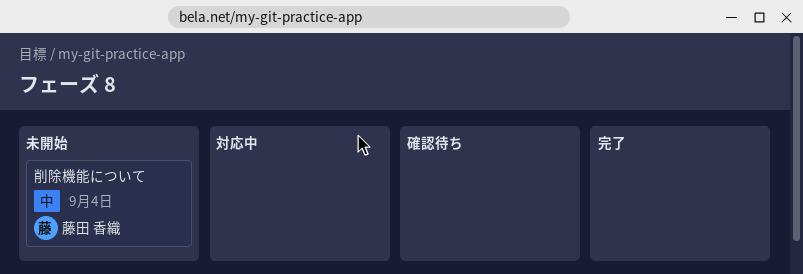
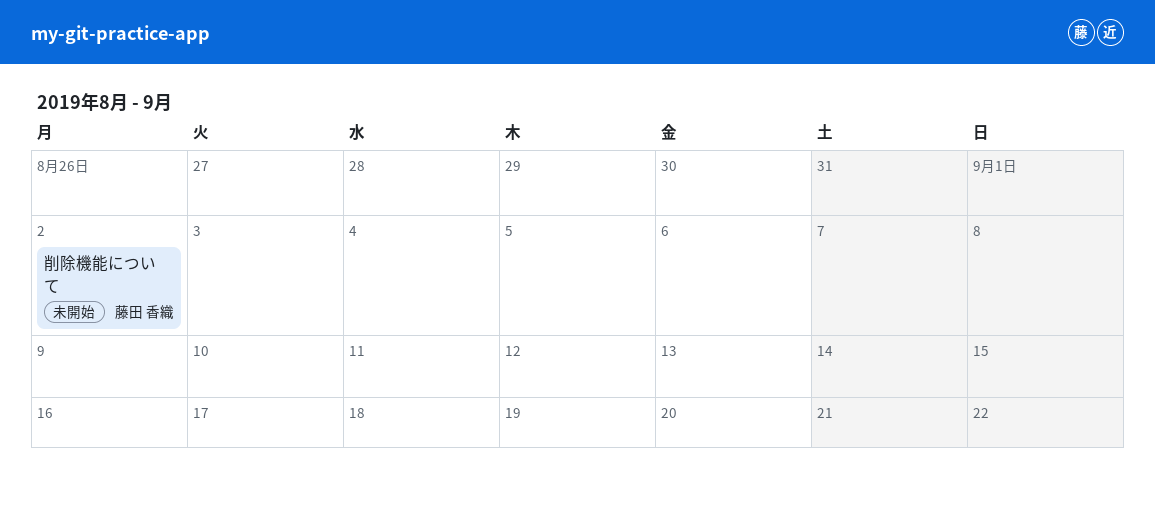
削除機能について, due: Sep 4 -> Sep 2

